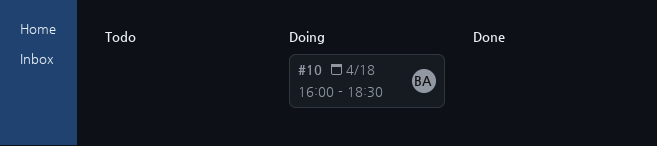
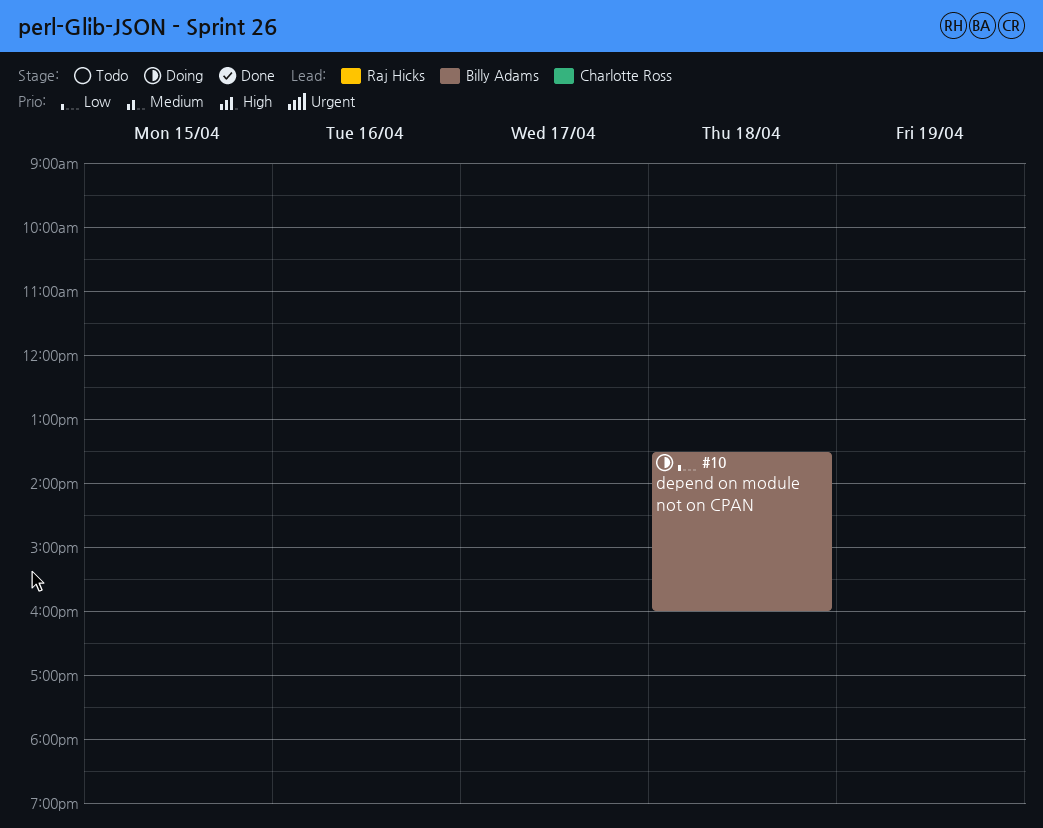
#10, begins: 16:00 -> 13:30
#10, ends: 18:30 -> 16:00

